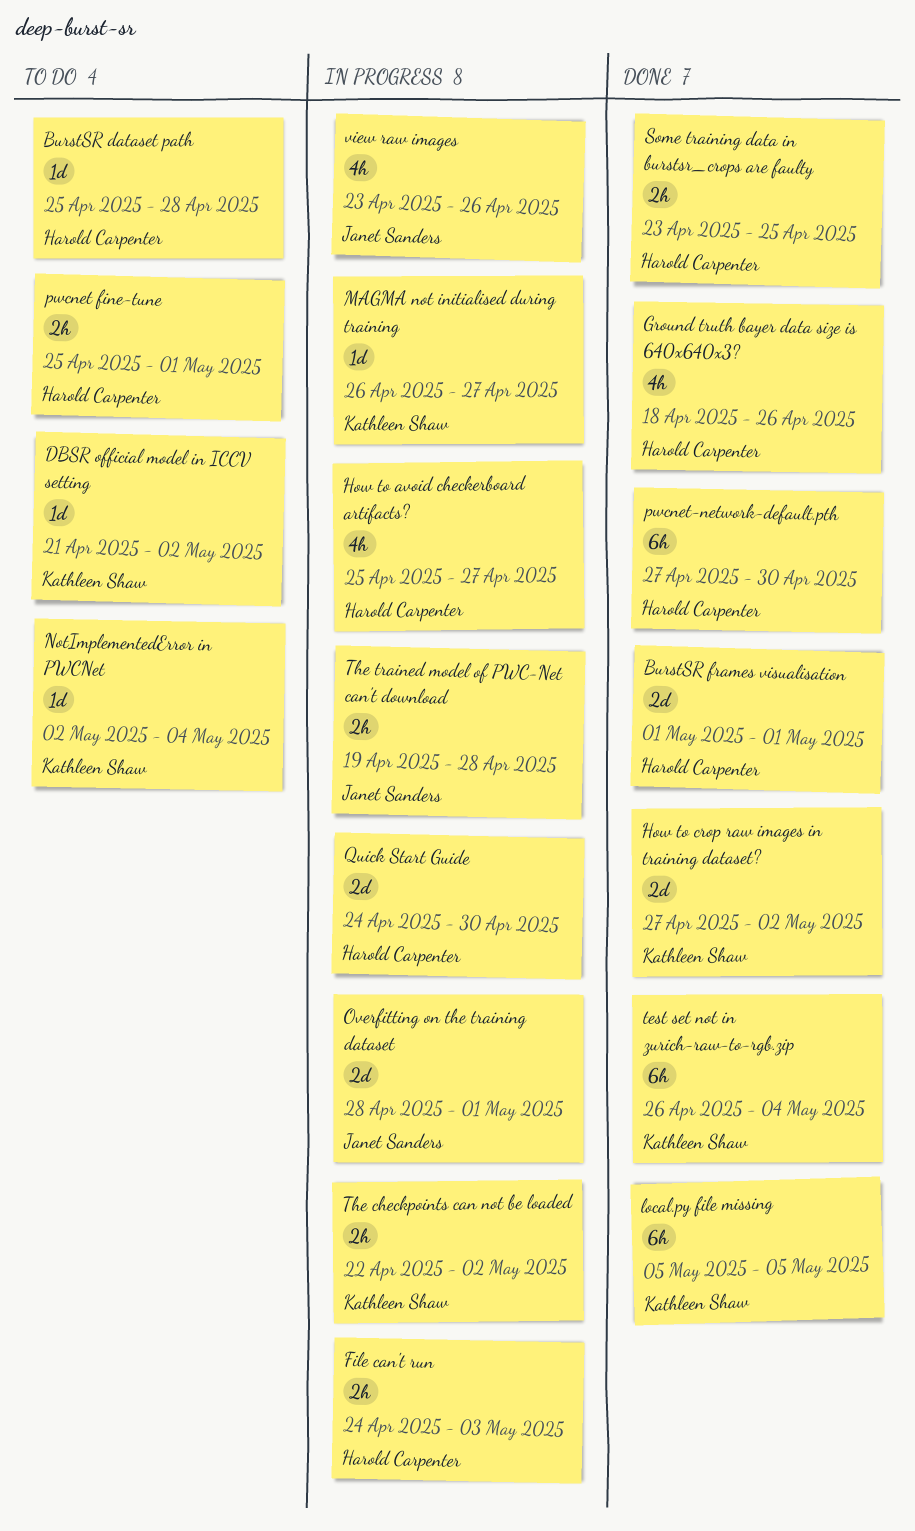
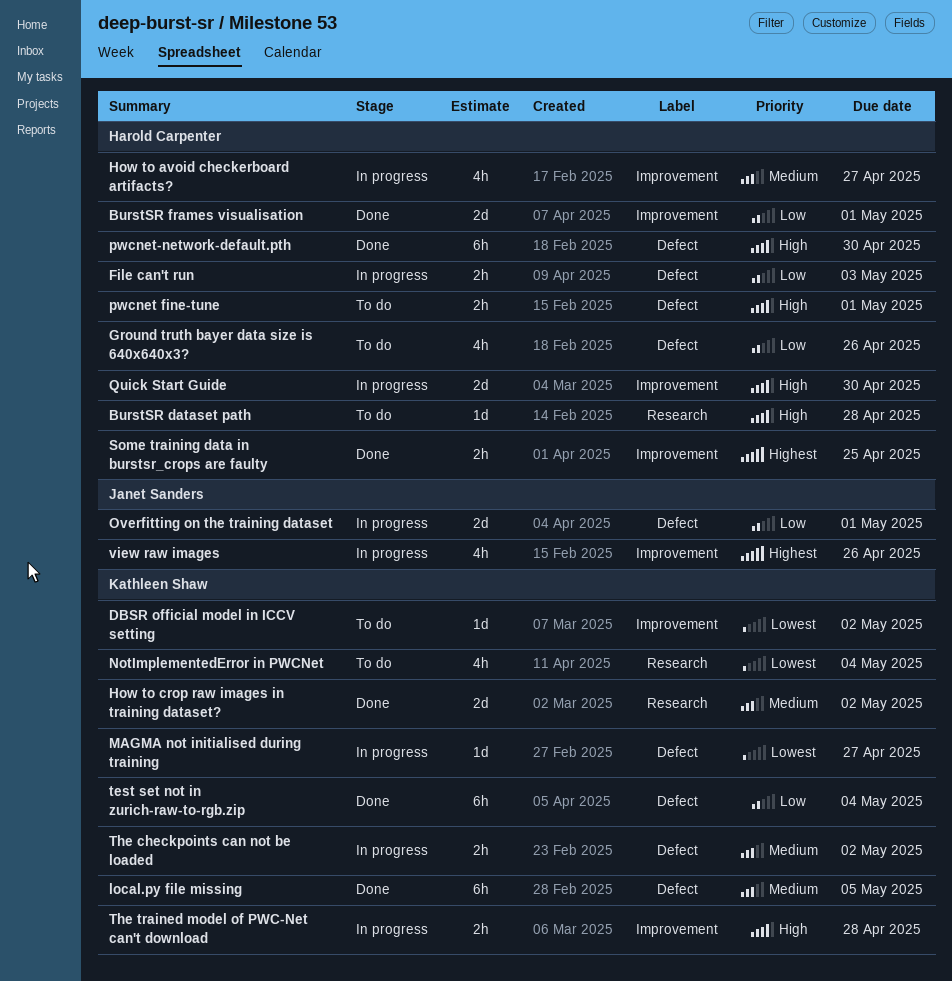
Ground truth bayer data size is 640x640x3?, status: Done -> To do
NotImplementedError in PWCNet, estimate: 1d -> 4h
The trained model of PWC-Net can't download, owner: Janet Sanders -> Kathleen Shaw

